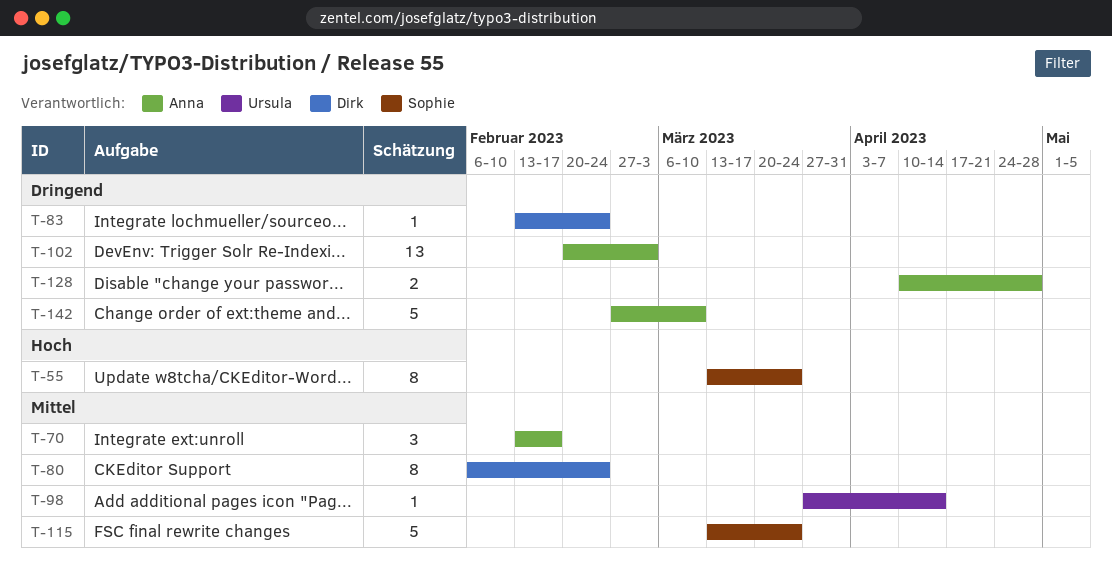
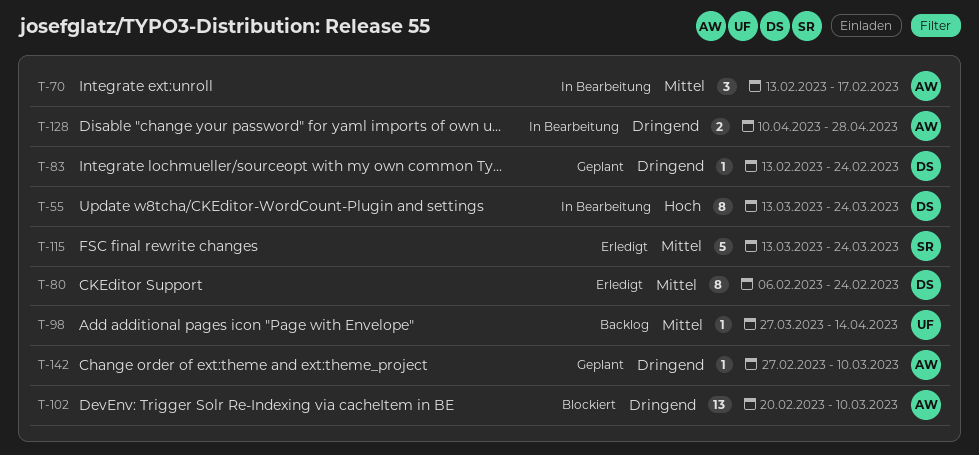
T-55, owner: Sophie -> Dirk
T-102, due: Mar 3 -> Mar 10
T-142, estimate: 5 -> 1

